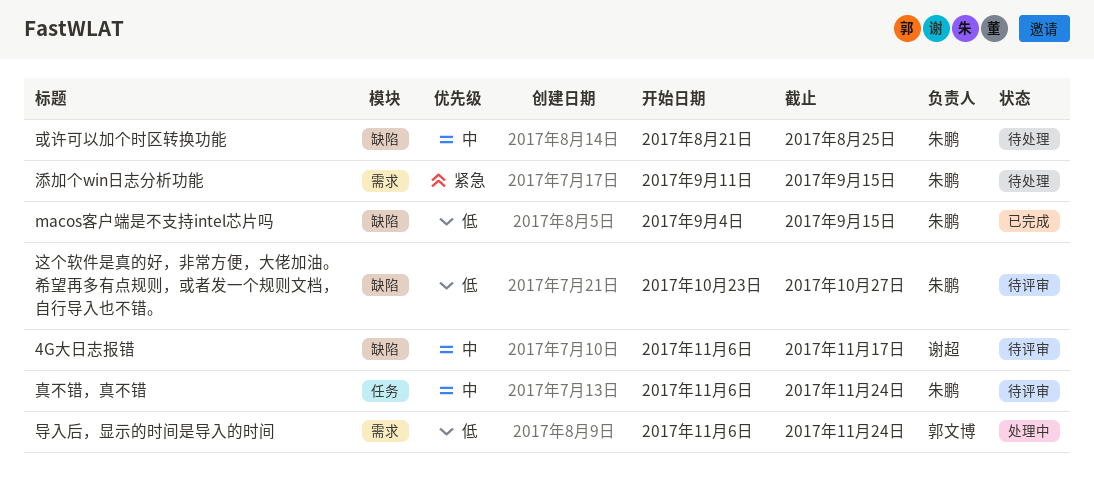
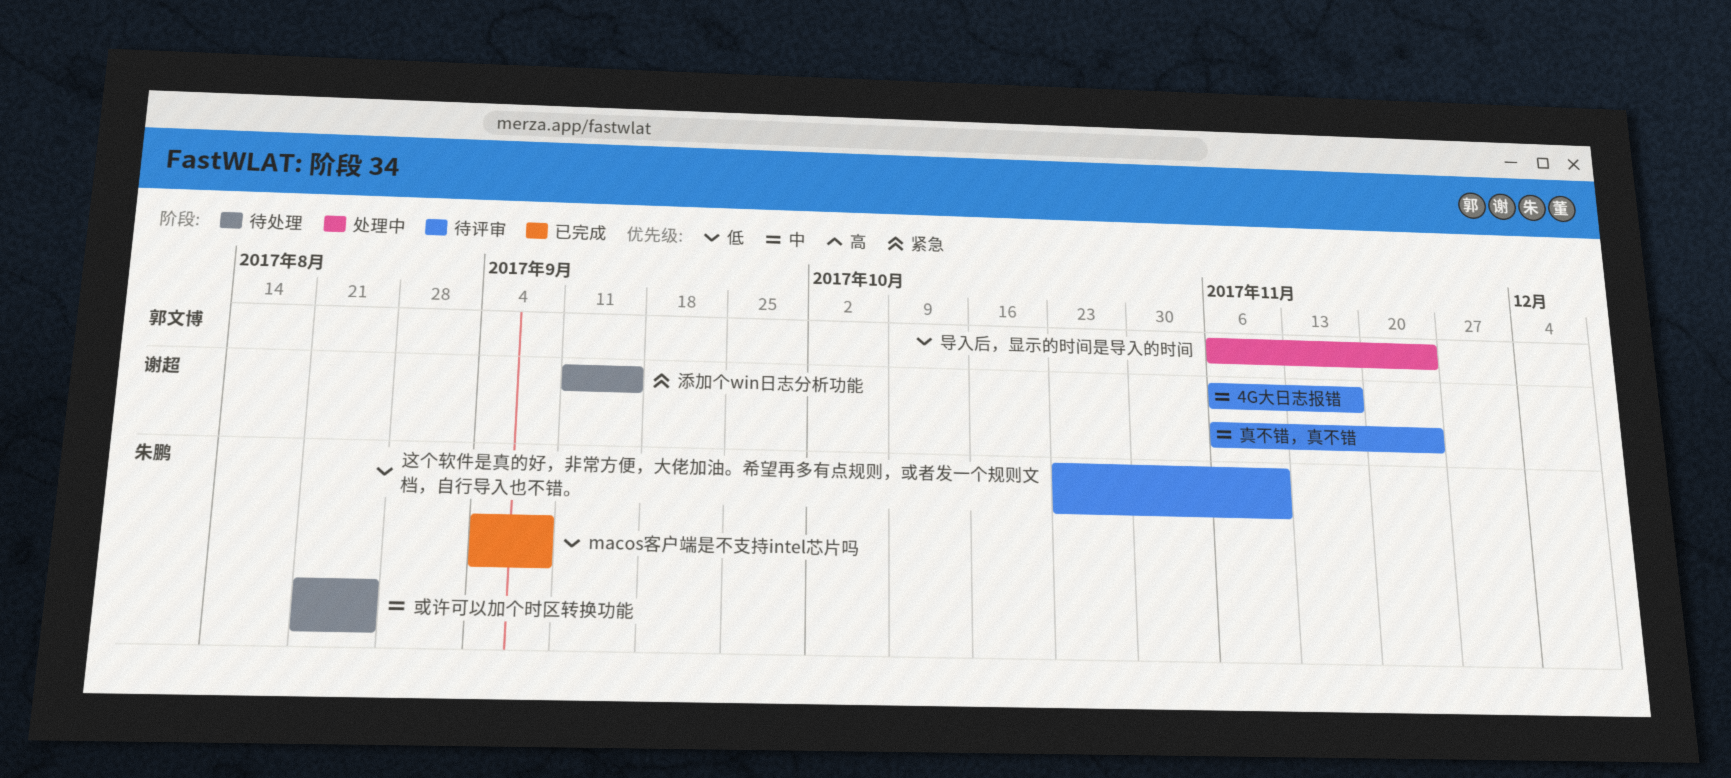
macos客户端是不支持intel芯片吗, due: Sep 15 -> Sep 8
添加个win日志分析功能, owner: 朱鹏 -> 谢超
真不错，真不错, owner: 朱鹏 -> 谢超
这个软件是真的好，非常方便，大佬加油。希望再多有点规则，或者发一个规则文档，自行导入也不错。, due: Oct 27 -> Nov 10

